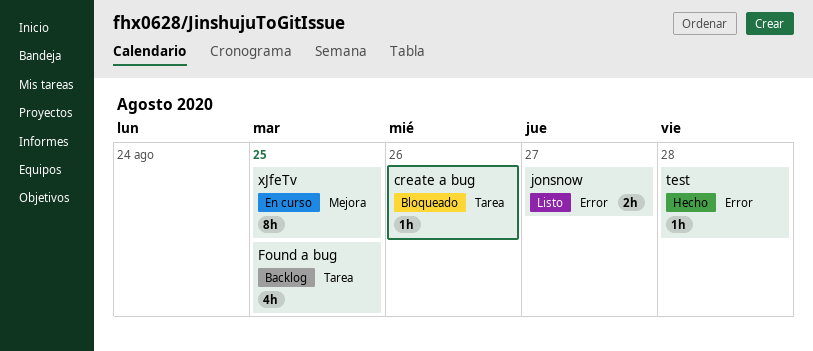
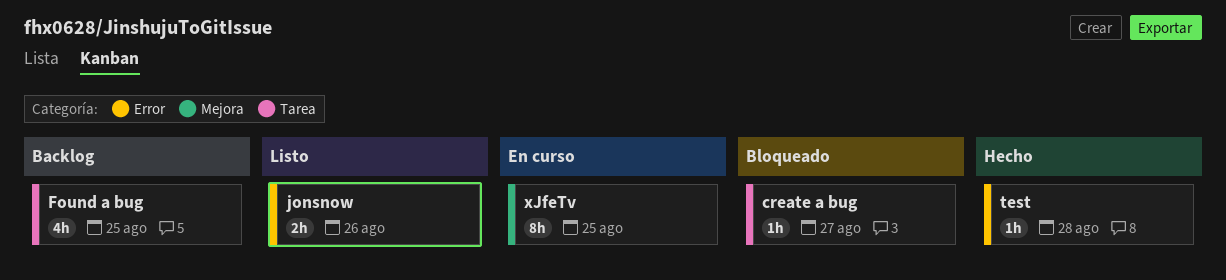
create a bug, due: Aug 26 -> Aug 27
jonsnow, due: Aug 27 -> Aug 26

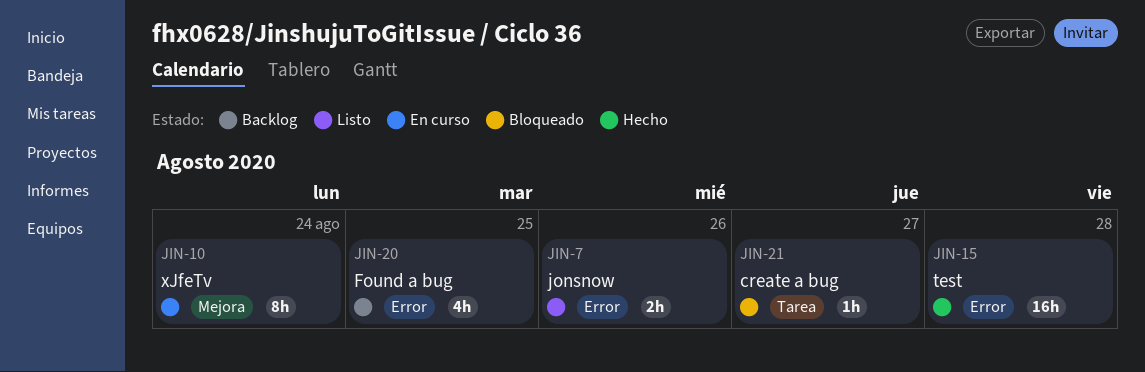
Found a bug, label: Tarea -> Error
test, estimate: 1h -> 16h
xJfeTv, due: Aug 25 -> Aug 24

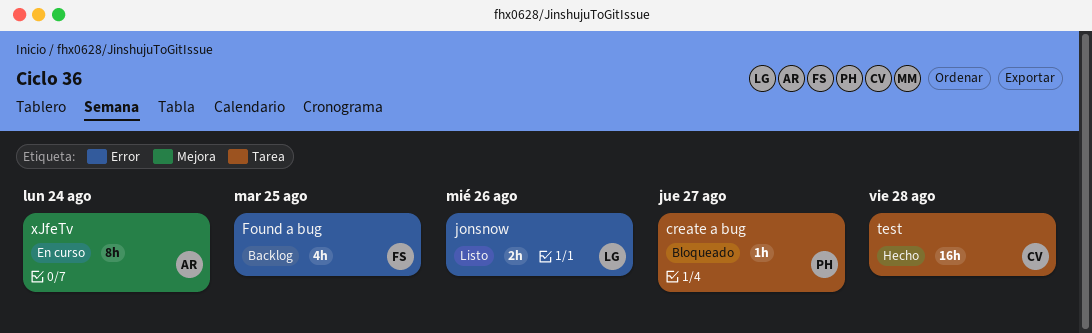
test, label: Error -> Tarea

